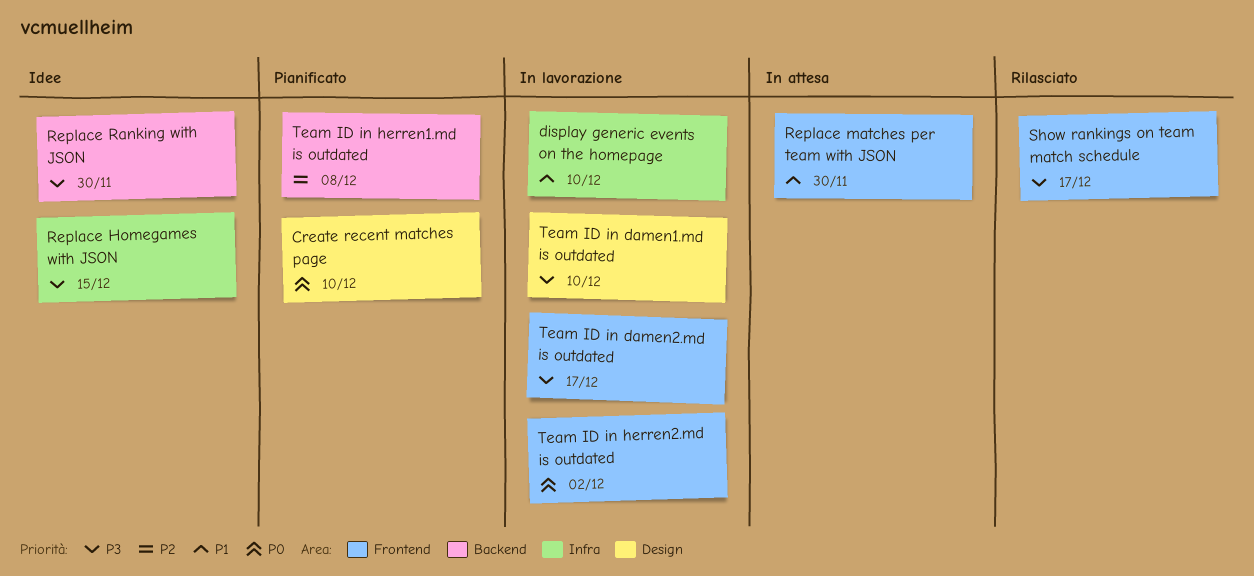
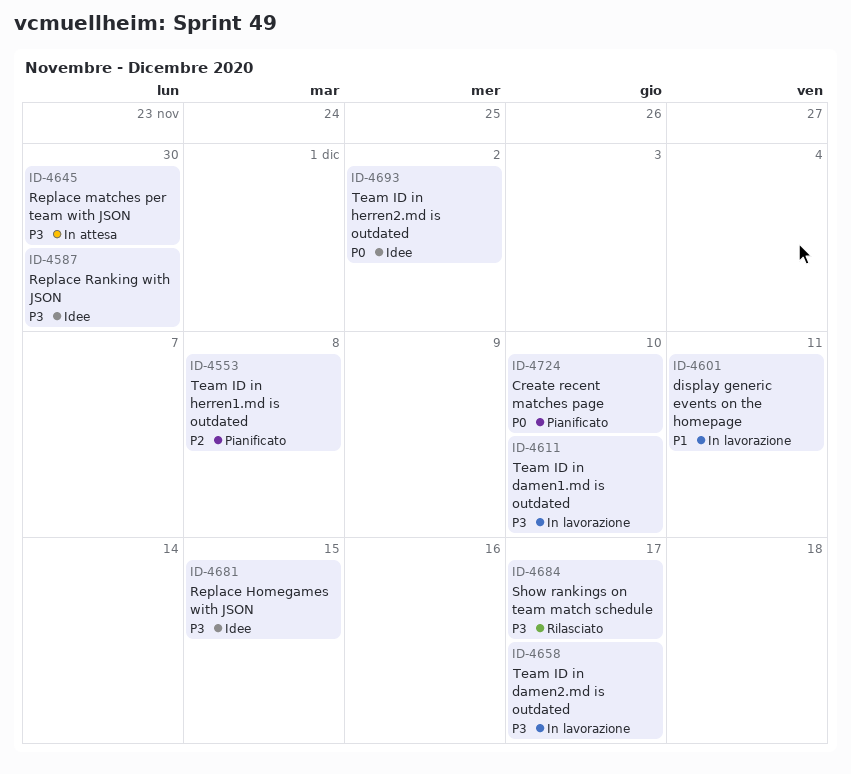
display generic events on the homepage, due: Dec 10 -> Dec 11
Replace matches per team with JSON, priority: P1 -> P3
Team ID in herren2.md is outdated, status: In lavorazione -> Idee

